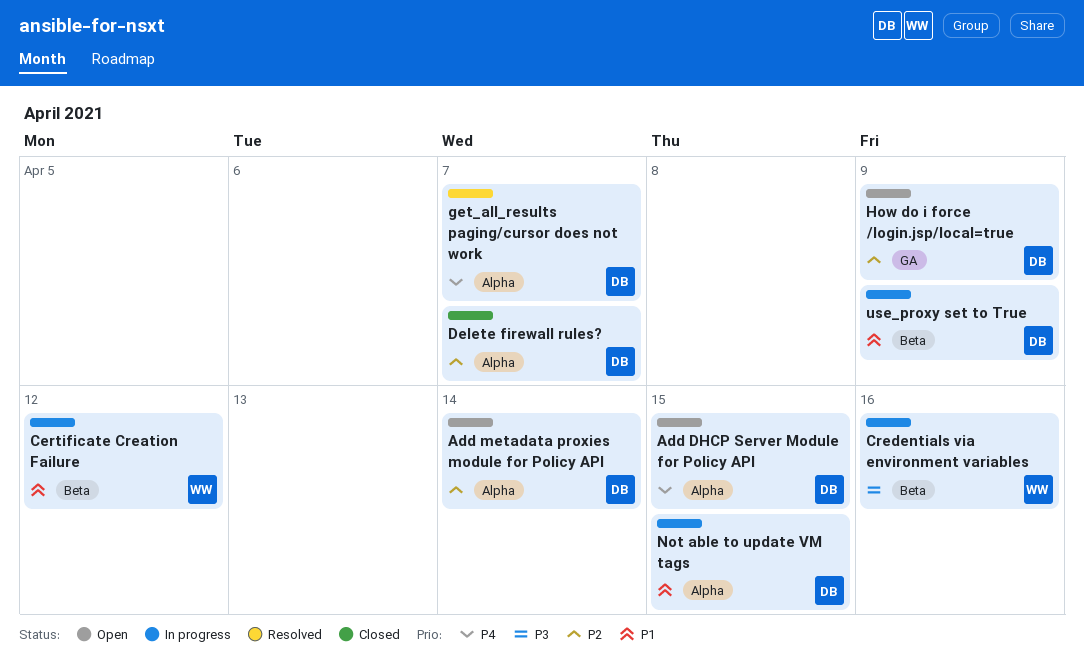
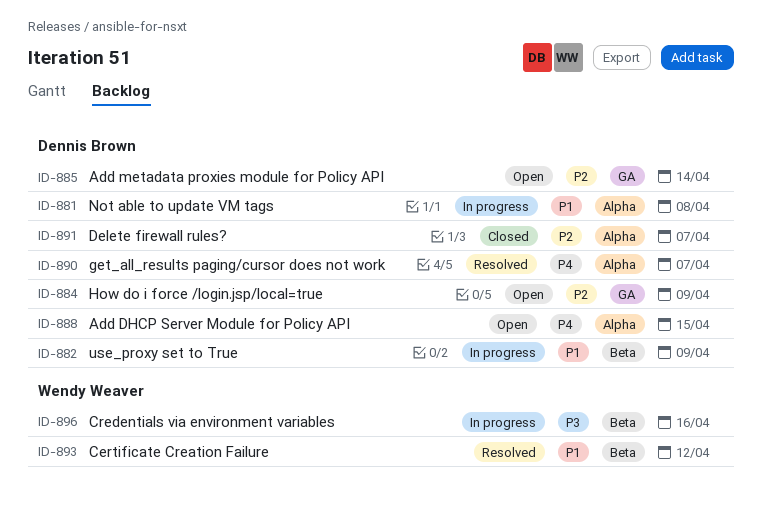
Add metadata proxies module for Policy API, label: Alpha -> GA
Certificate Creation Failure, status: In progress -> Resolved
Not able to update VM tags, due: Apr 15 -> Apr 8

